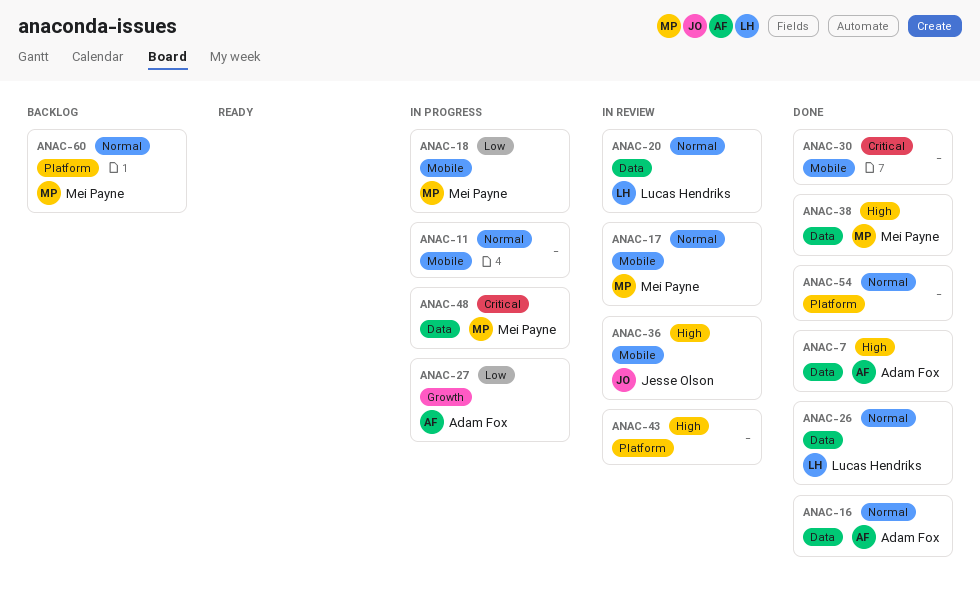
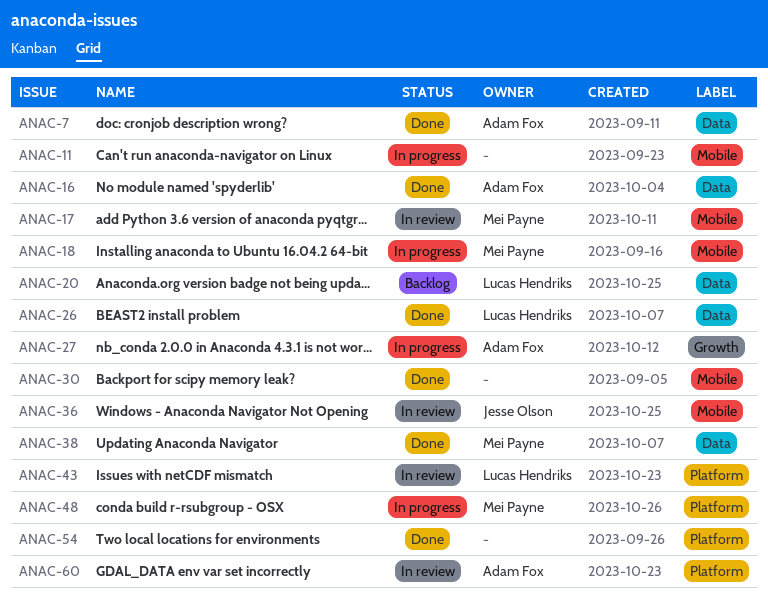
ANAC-20, status: In review -> Backlog
ANAC-43, owner: none -> Lucas Hendriks
ANAC-48, label: Data -> Platform
ANAC-60, status: Backlog -> In review
ANAC-60, owner: Mei Payne -> Adam Fox

